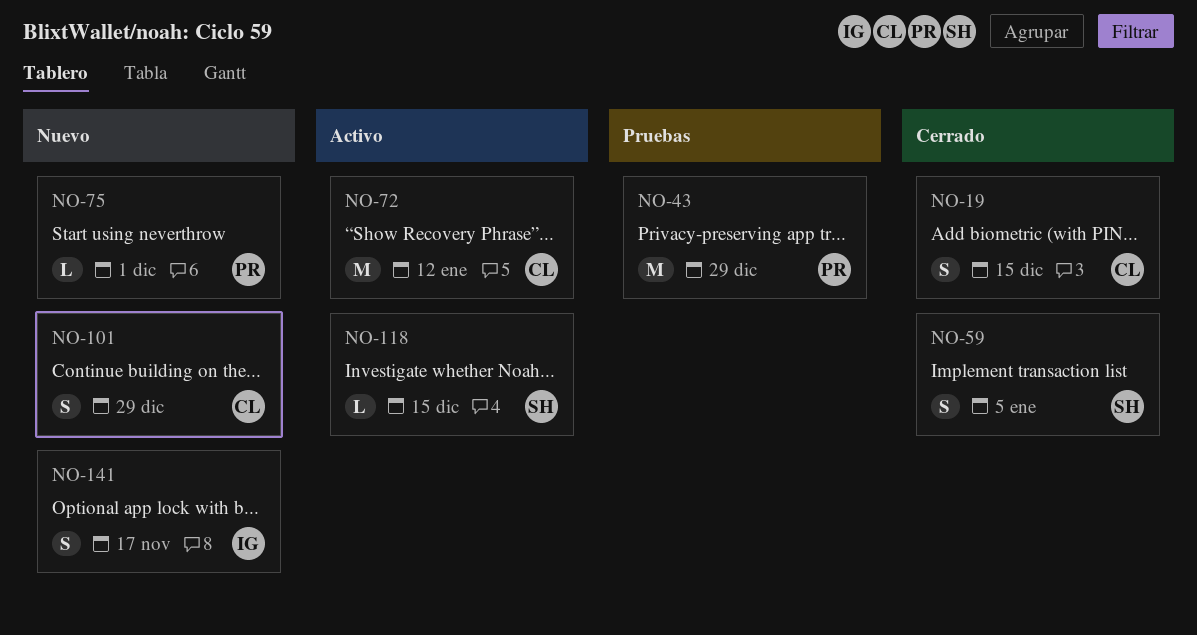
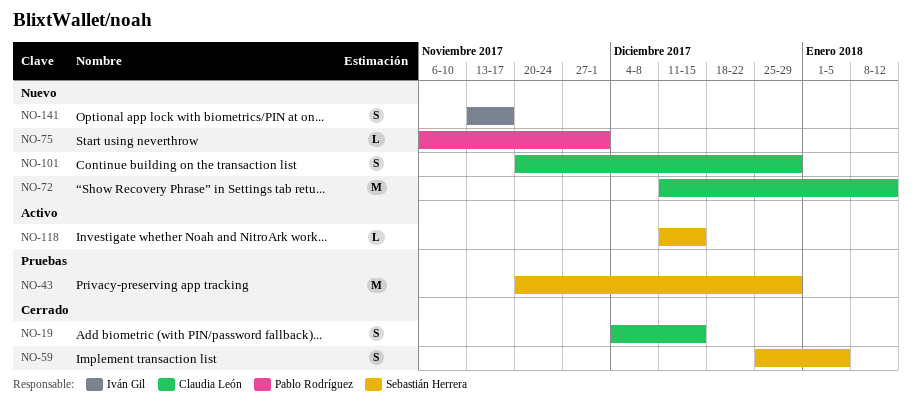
NO-43, owner: Pablo Rodríguez -> Sebastián Herrera
NO-72, status: Activo -> Nuevo

